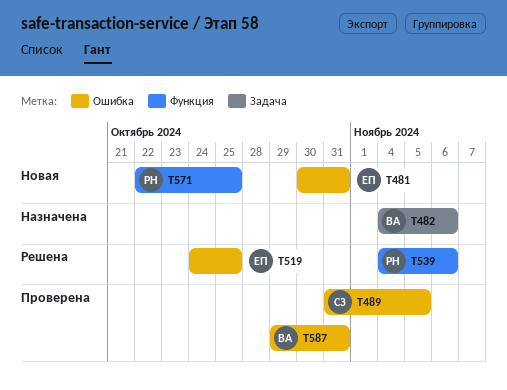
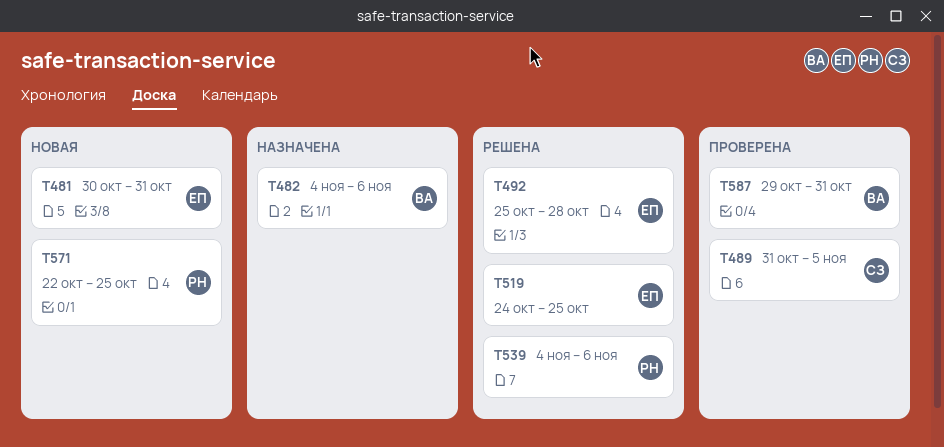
T492: none -> present

